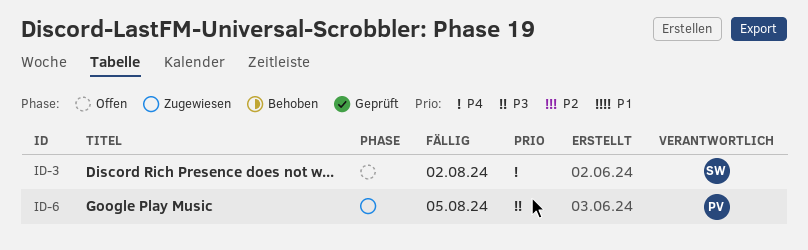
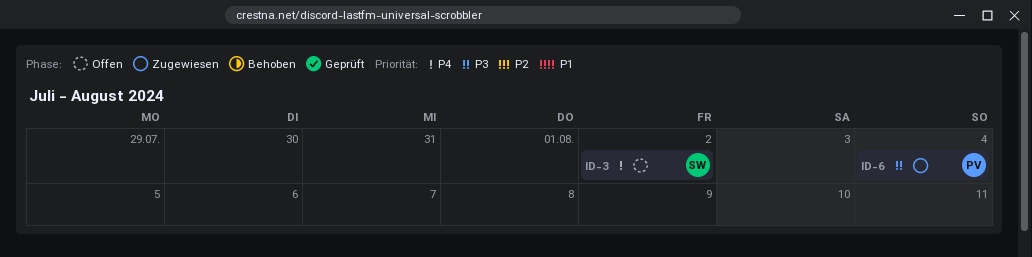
ID-6, due: Aug 5 -> Aug 4

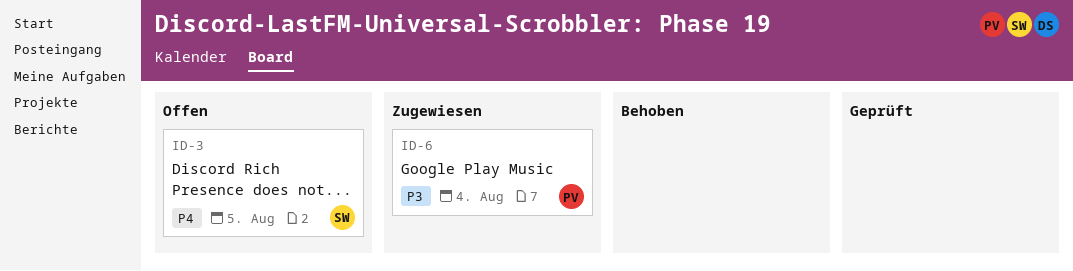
ID-3, due: Aug 2 -> Aug 5

